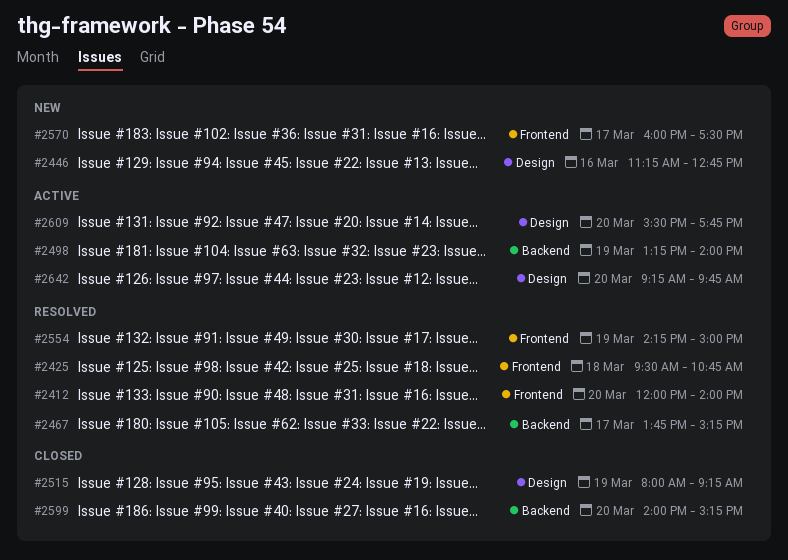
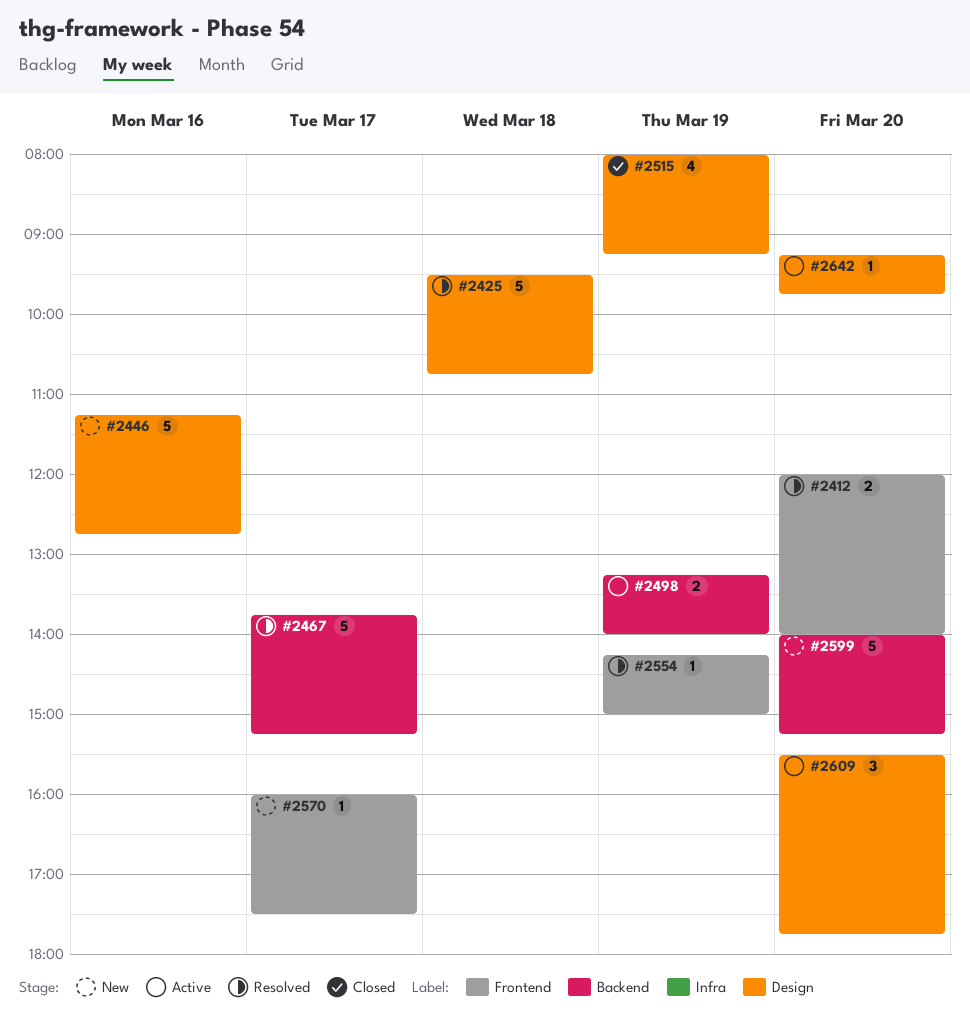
#2425, label: Frontend -> Design
#2599, status: Closed -> New

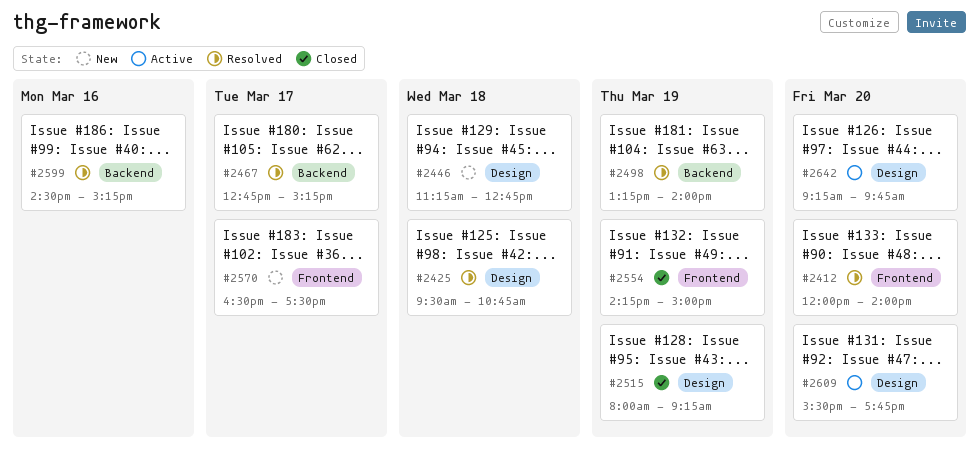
#2446, day: Mar 16 -> Mar 18
#2467, begins: 13:45 -> 12:45
#2498, status: Active -> Resolved
#2554, status: Resolved -> Closed
#2570, begins: 16:00 -> 16:30
#2599, status: New -> Resolved
#2599, day: Mar 20 -> Mar 16
#2599, begins: 14:00 -> 14:30

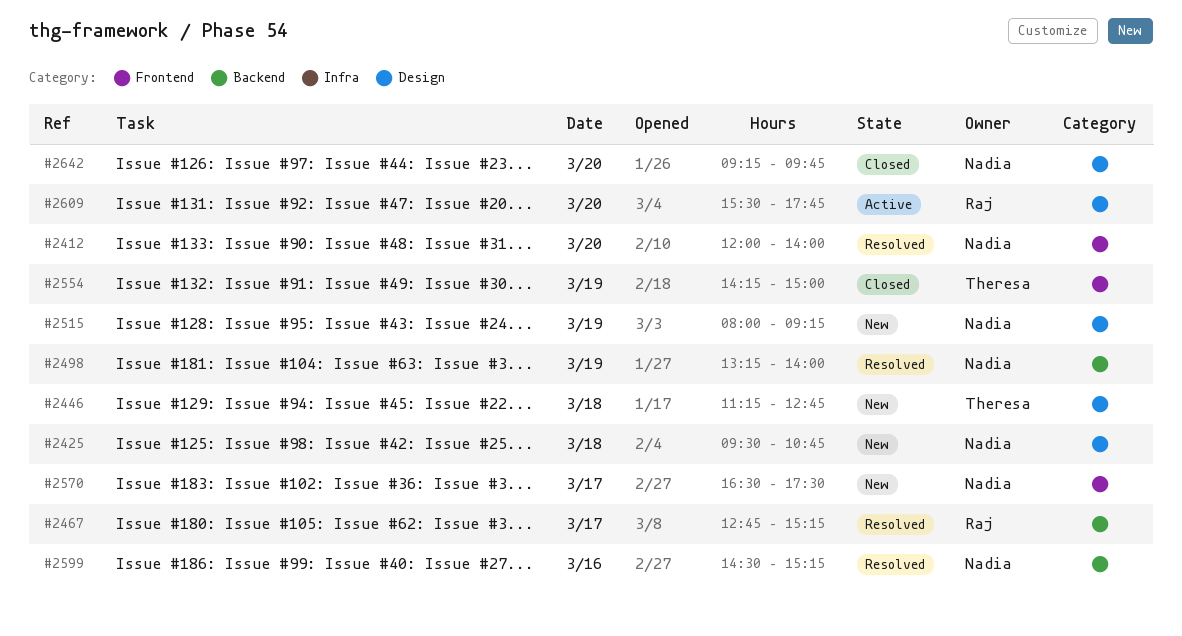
#2425, status: Resolved -> New
#2515, status: Closed -> New
#2642, status: Active -> Closed

